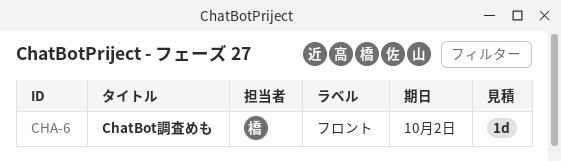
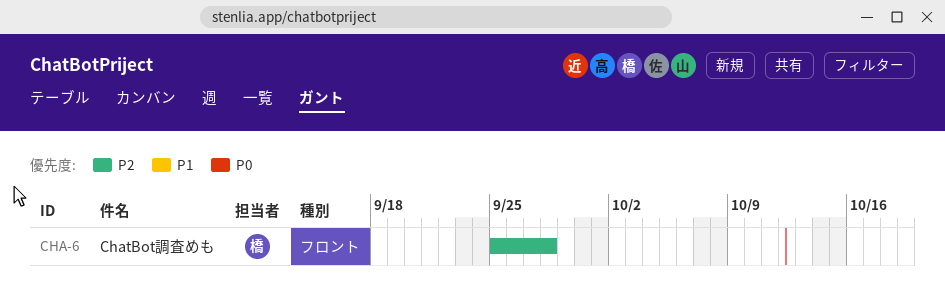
CHA-6, due: Oct 2 -> Sep 28

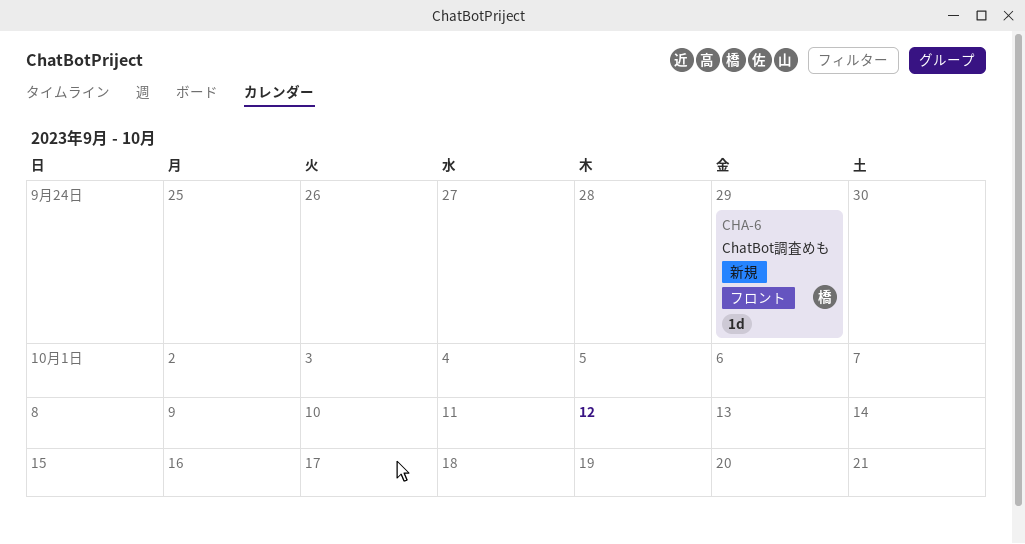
CHA-6, due: Sep 28 -> Sep 29

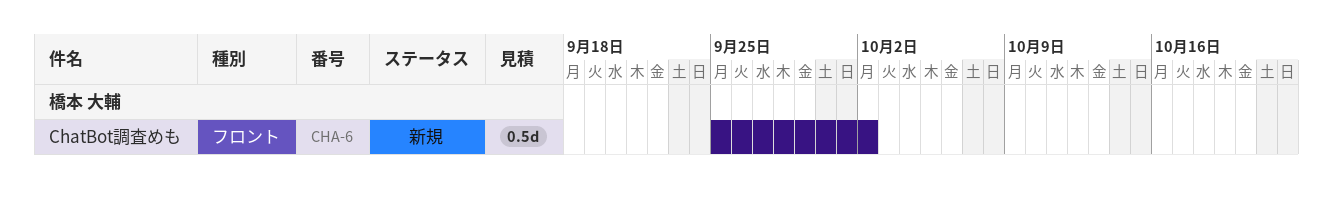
CHA-6, estimate: 1d -> 0.5d
CHA-6, due: Sep 29 -> Oct 2

